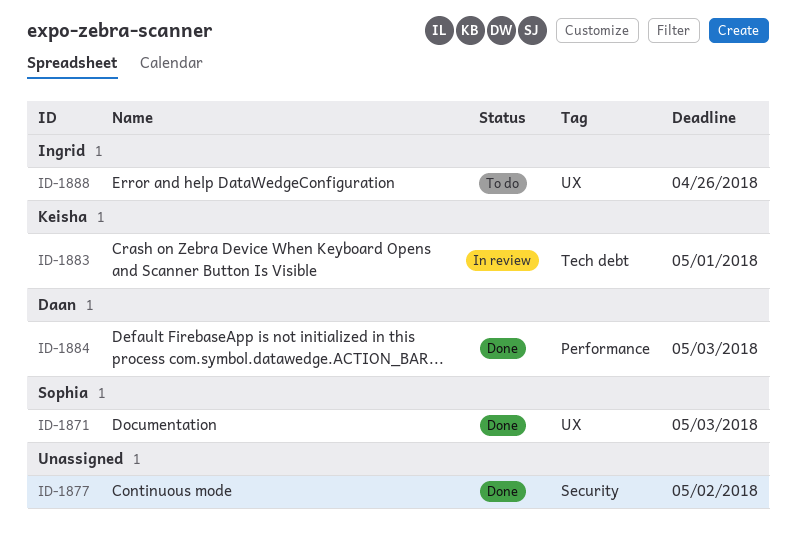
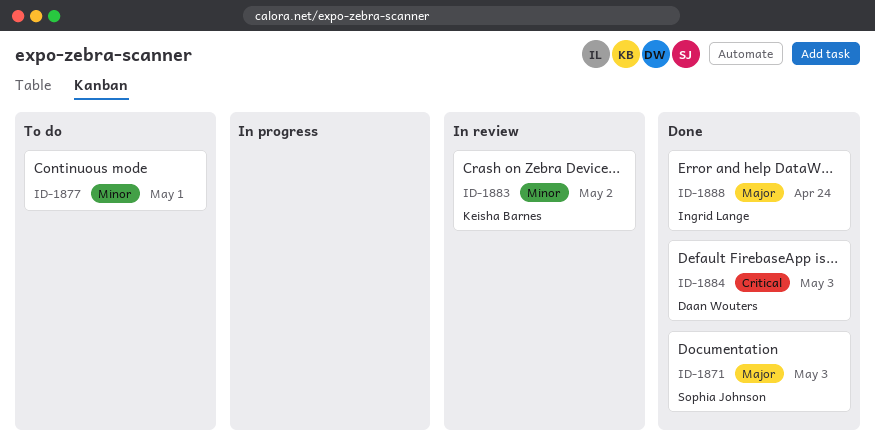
ID-1877, status: Done -> To do
ID-1877, due: May 2 -> May 1
ID-1883, due: May 1 -> May 2
ID-1888, status: To do -> Done
ID-1888, due: Apr 26 -> Apr 24

